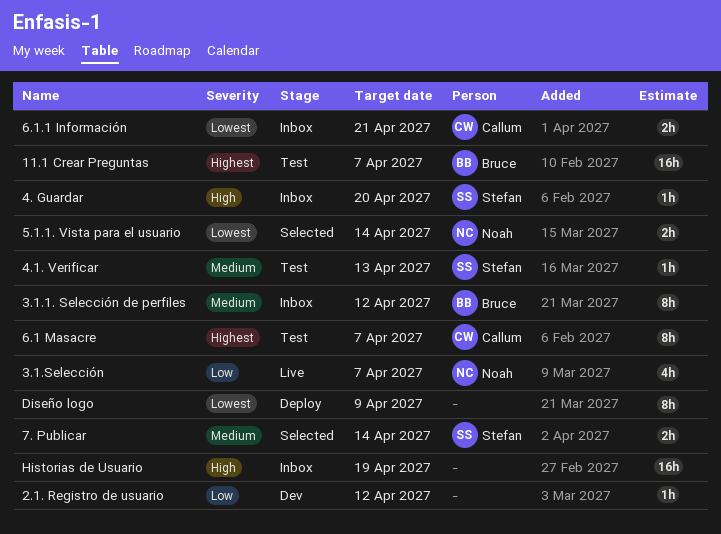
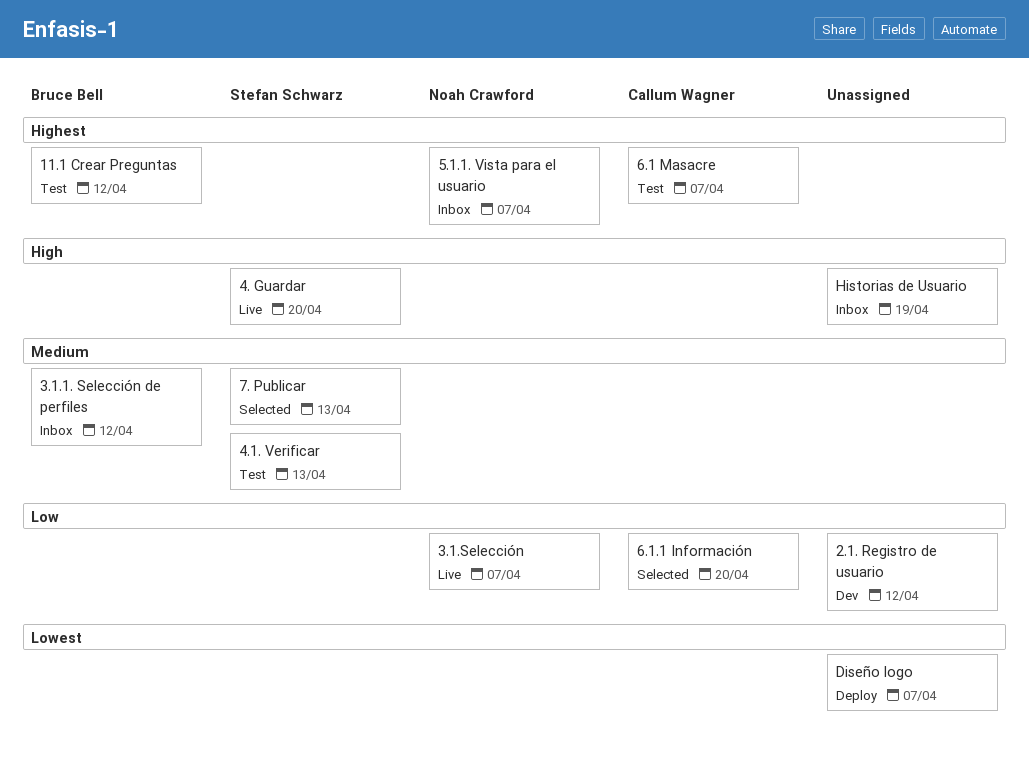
11.1 Crear Preguntas, due: Apr 7 -> Apr 12
4. Guardar, status: Inbox -> Live
5.1.1. Vista para el usuario, status: Selected -> Inbox
5.1.1. Vista para el usuario, priority: Lowest -> Highest
5.1.1. Vista para el usuario, due: Apr 14 -> Apr 7
6.1.1 Información, status: Inbox -> Selected
6.1.1 Información, priority: Lowest -> Low
6.1.1 Información, due: Apr 21 -> Apr 20
7. Publicar, due: Apr 14 -> Apr 13
Diseño logo, due: Apr 9 -> Apr 7

